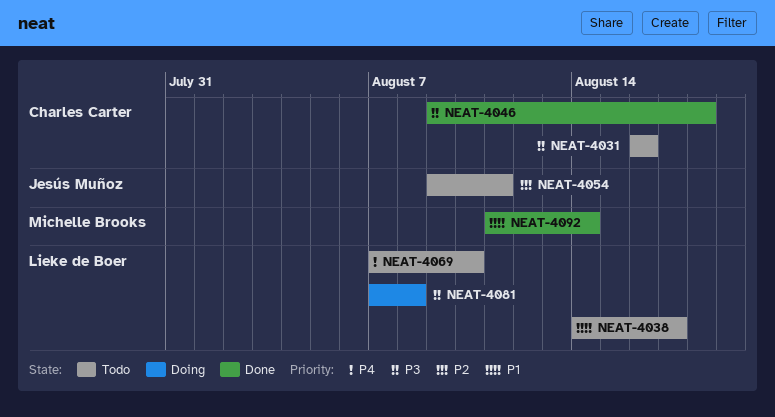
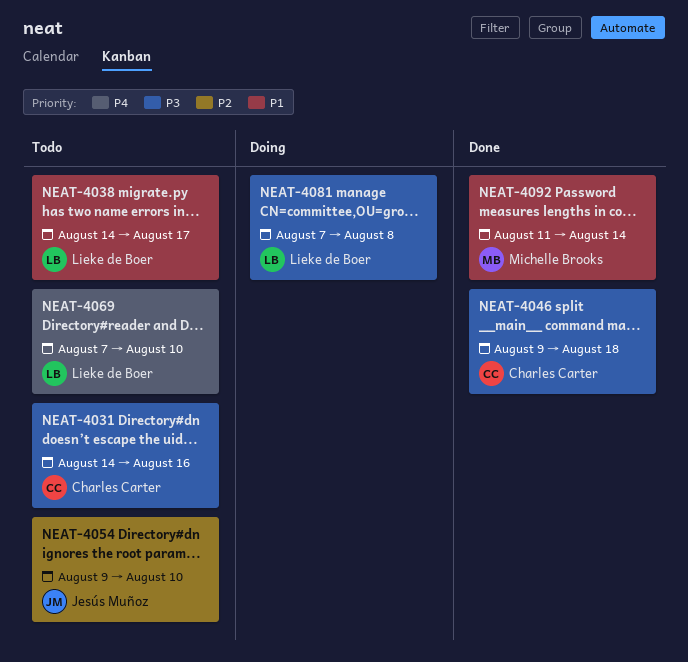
NEAT-4031, start: Aug 16 -> Aug 14
NEAT-4054, due: Aug 11 -> Aug 10

